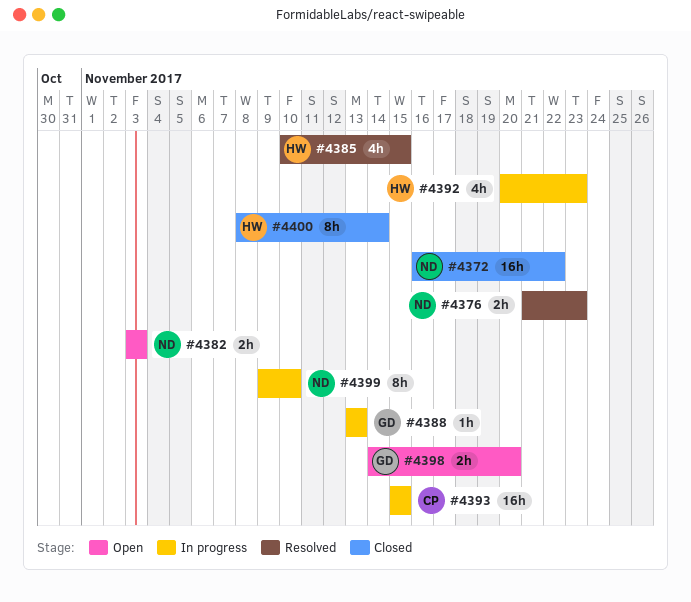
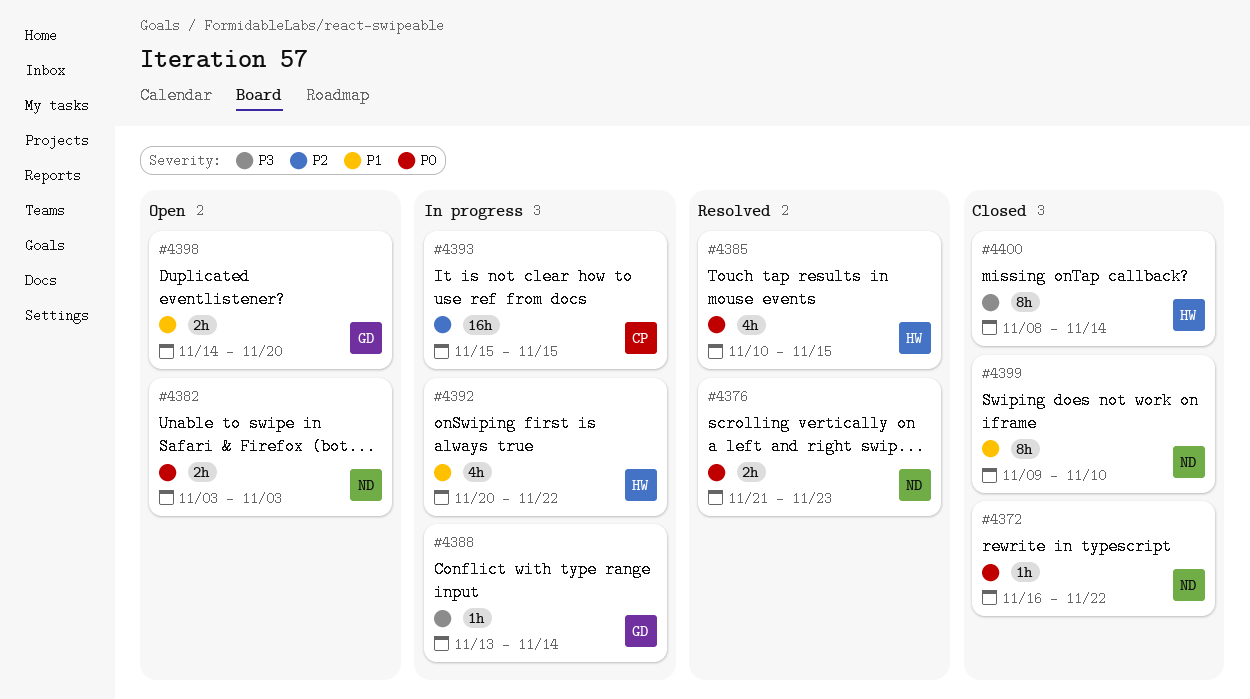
#4372, estimate: 16h -> 1h
#4388, due: Nov 13 -> Nov 14
#4392, due: Nov 23 -> Nov 22
#4399, status: In progress -> Closed

